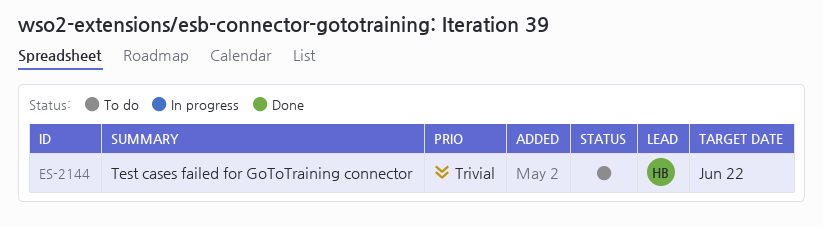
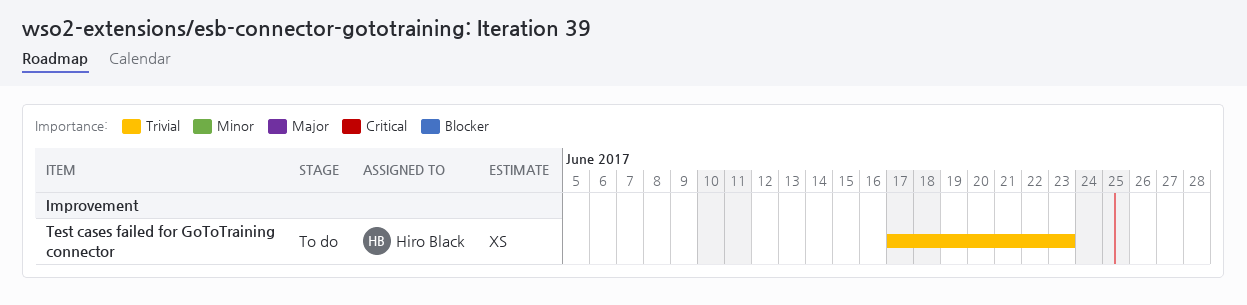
Test cases failed for GoToTraining connector, due: Jun 22 -> Jun 23

